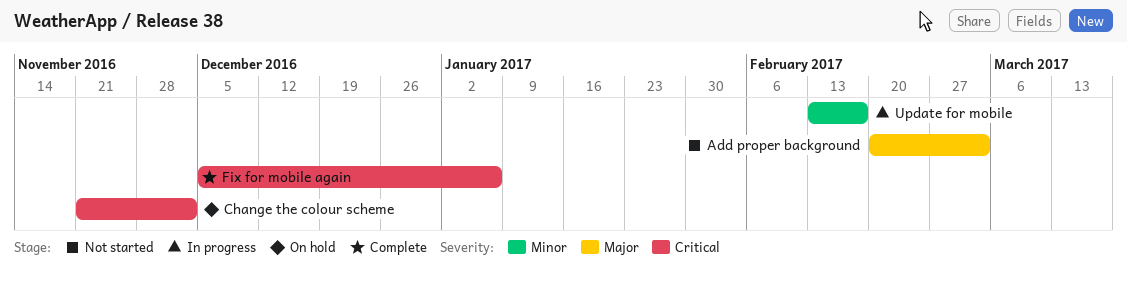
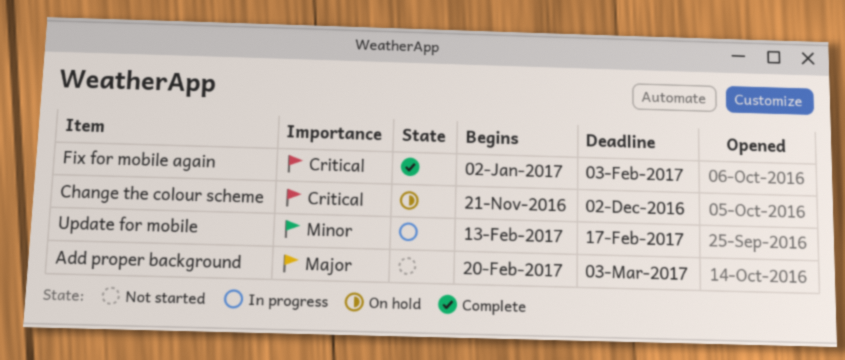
Fix for mobile again, start: Dec 5 -> Jan 2
Fix for mobile again, due: Jan 6 -> Feb 3

